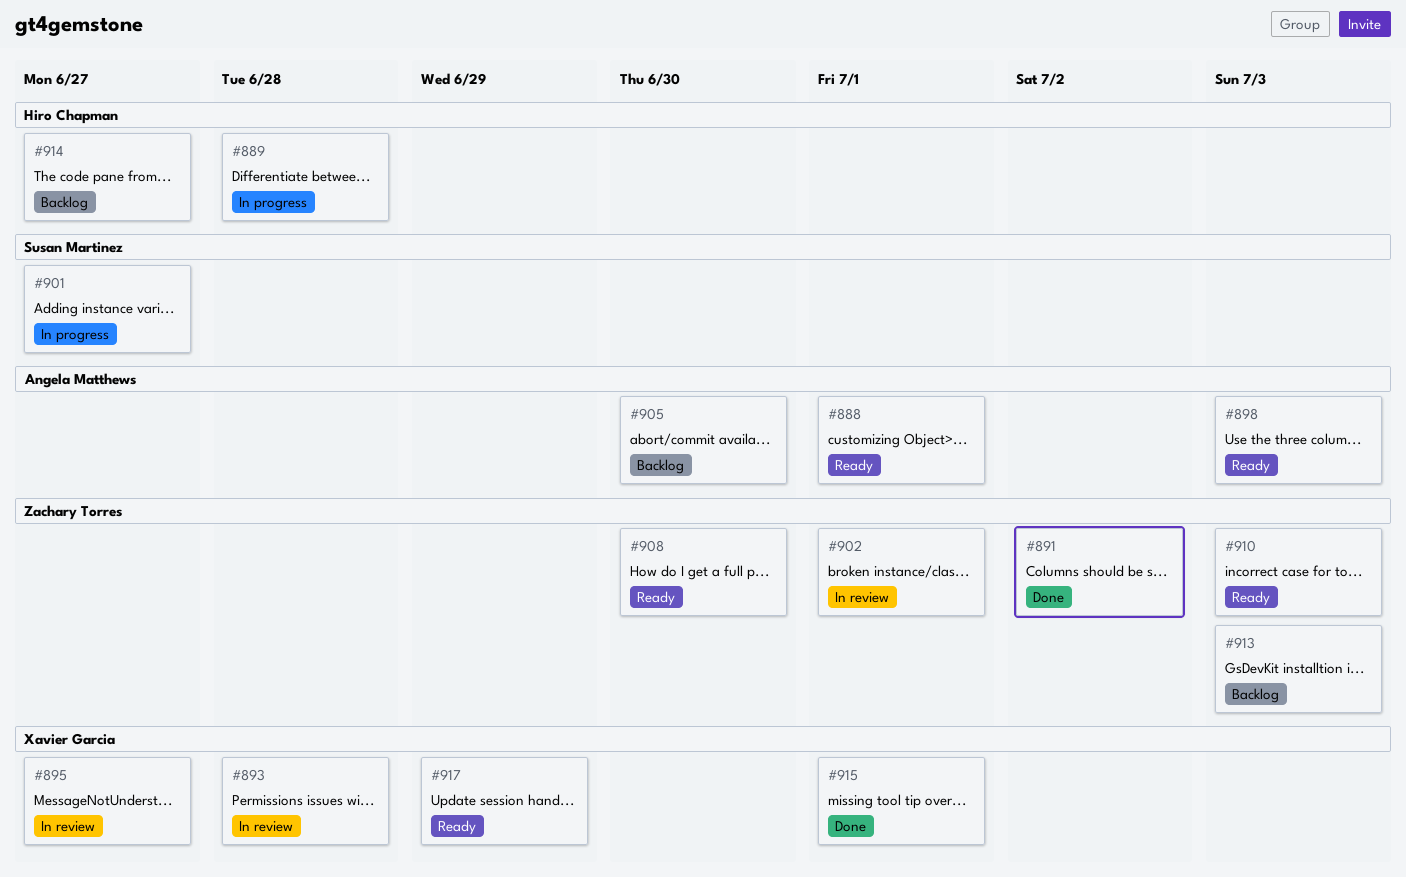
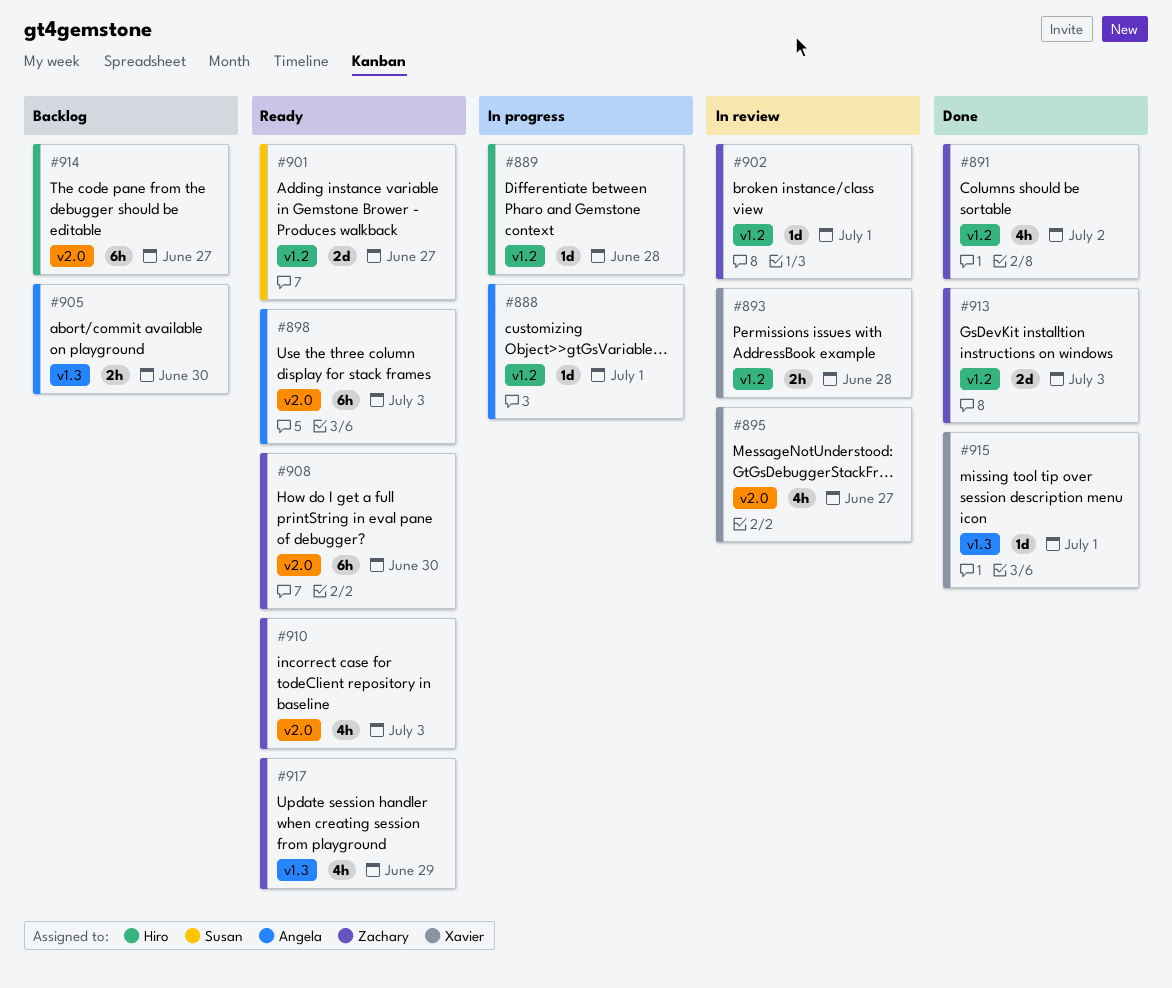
#888, status: Ready -> In progress
#901, status: In progress -> Ready
#913, status: Backlog -> Done
#917, owner: Xavier Garcia -> Zachary Torres

